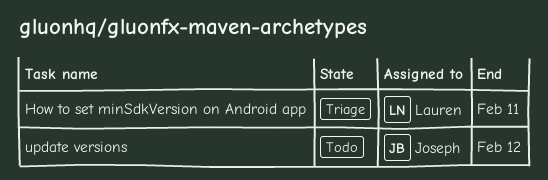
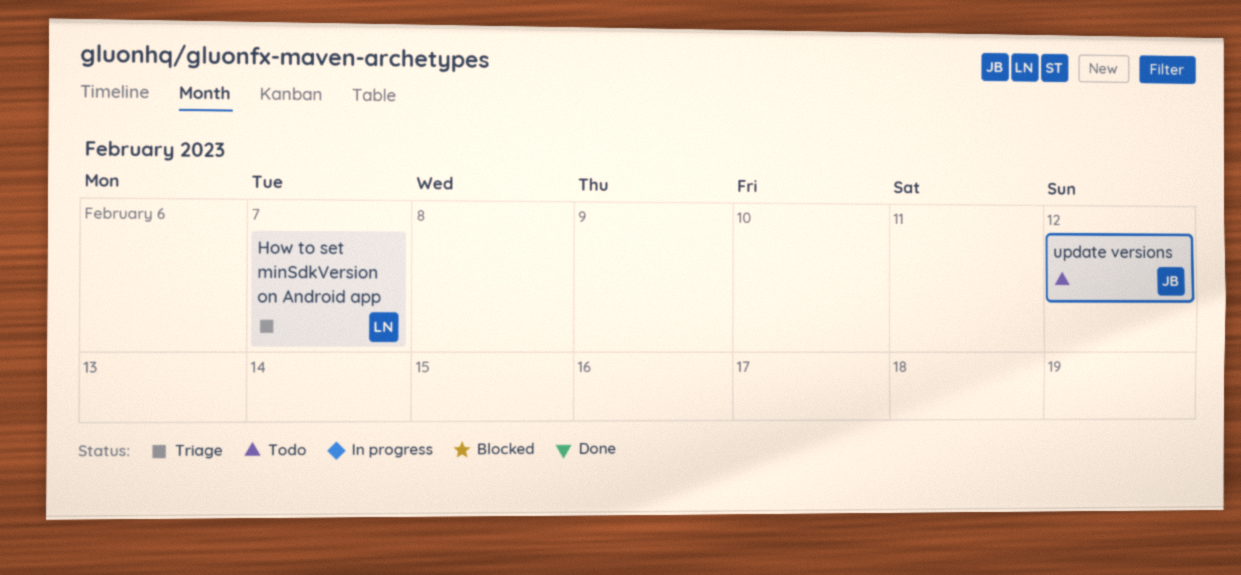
How to set minSdkVersion on Android app, due: Feb 11 -> Feb 7

